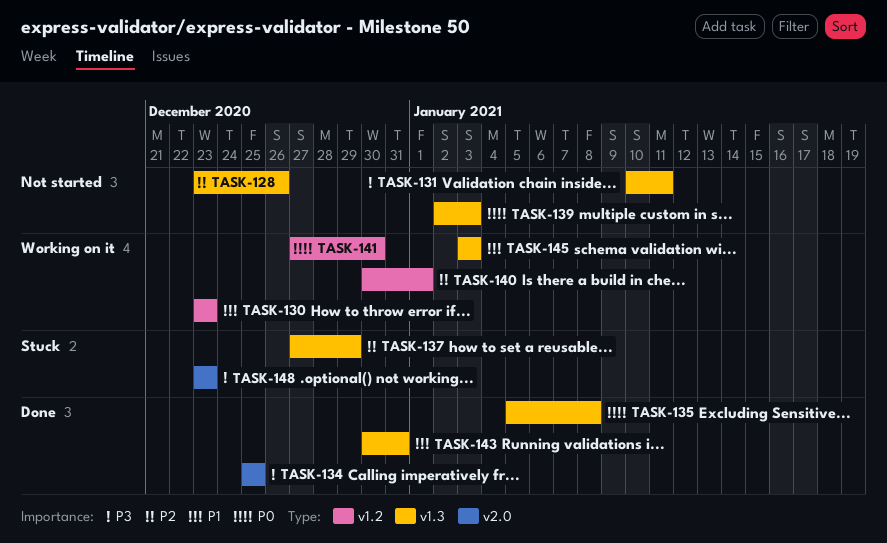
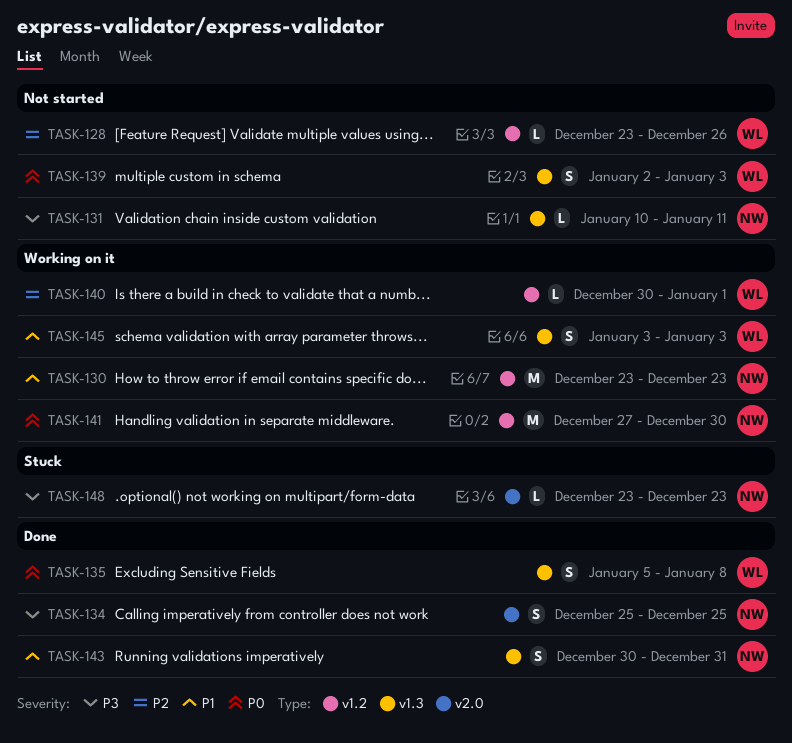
TASK-128, label: v1.3 -> v1.2
TASK-137: present -> none

